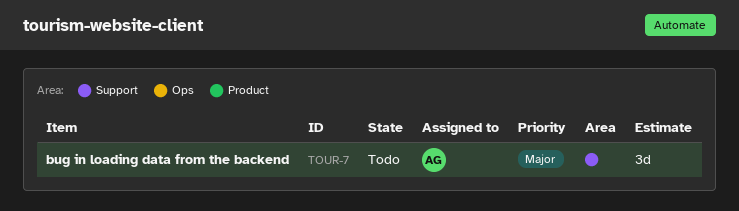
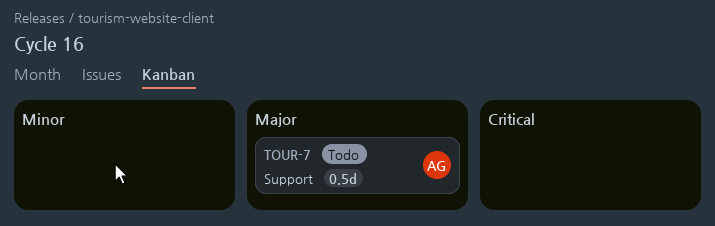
TOUR-7, estimate: 3d -> 0.5d

